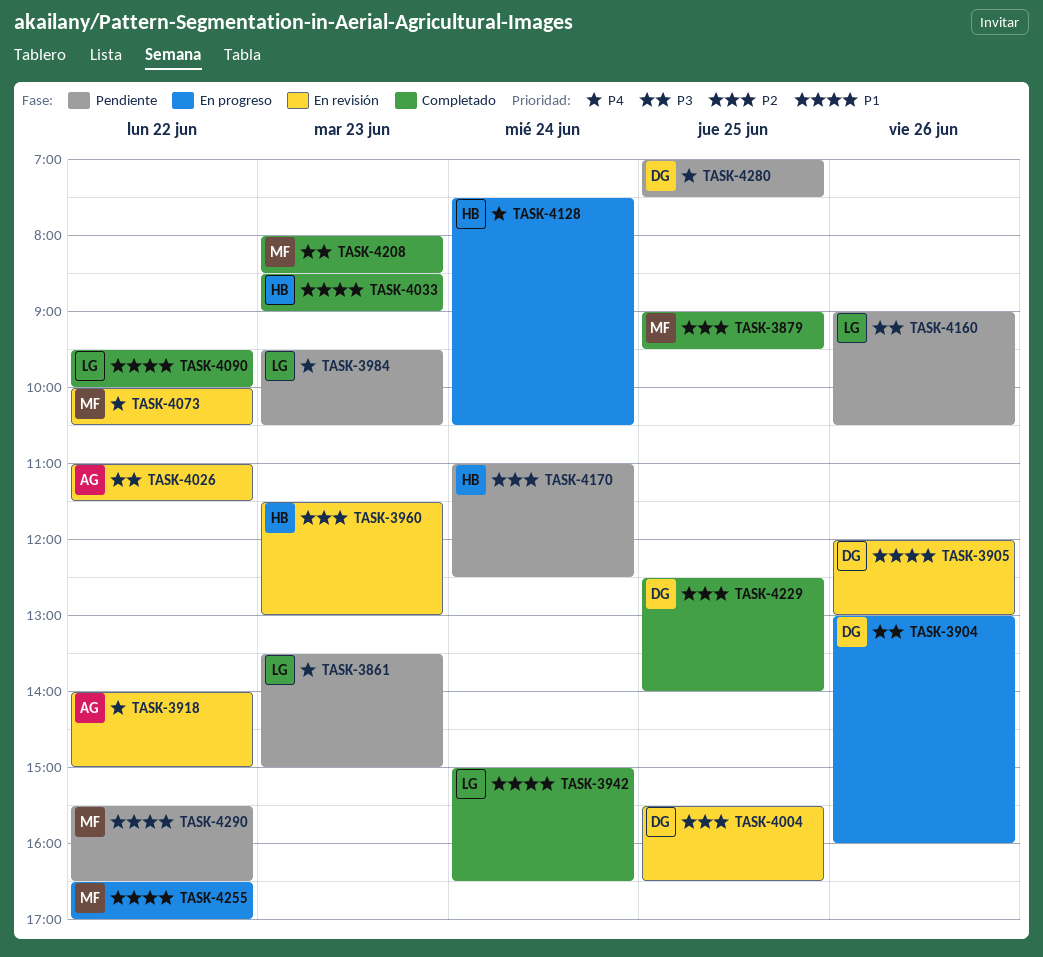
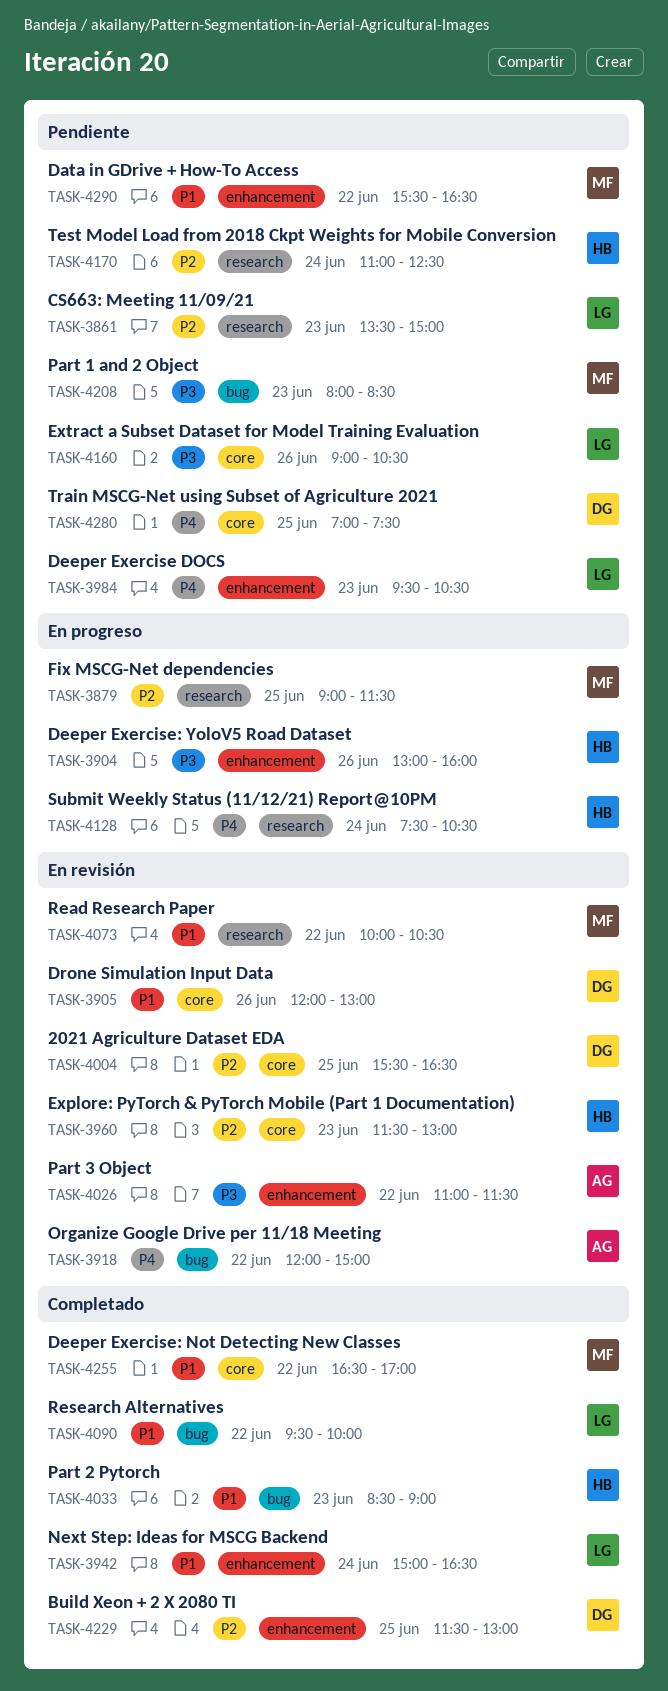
TASK-3861, priority: P4 -> P2
TASK-3879, status: Completado -> En progreso
TASK-3879, ends: 09:30 -> 11:30
TASK-3904, owner: DG -> HB
TASK-3918, begins: 14:00 -> 12:00
TASK-4073, priority: P4 -> P1
TASK-4208, status: Completado -> Pendiente
TASK-4229, begins: 12:30 -> 11:30
TASK-4229, ends: 14:00 -> 13:00
TASK-4255, status: En progreso -> Completado

